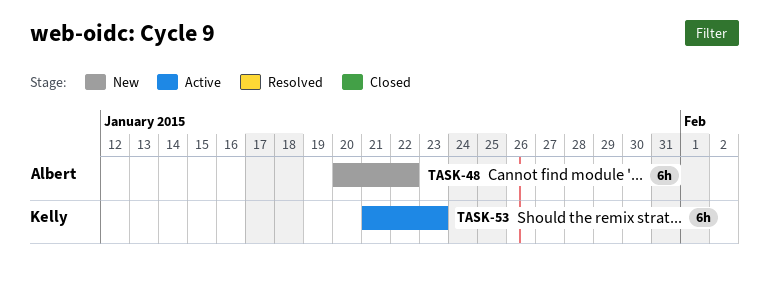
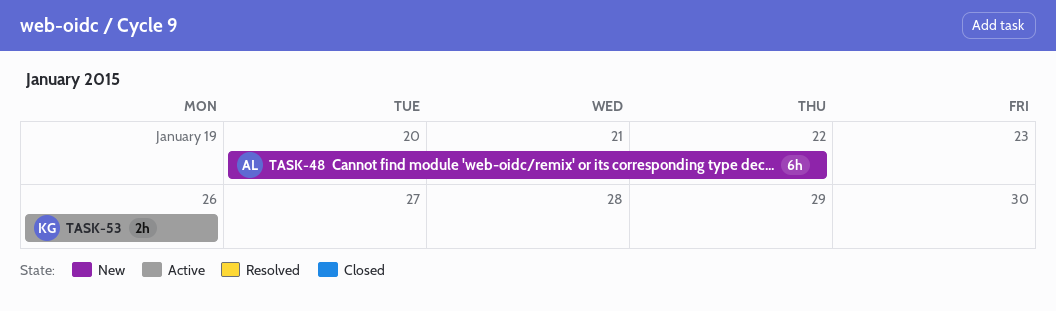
TASK-53, estimate: 6h -> 2h
TASK-53, start: Jan 21 -> Jan 26
TASK-53, due: Jan 23 -> Jan 26

